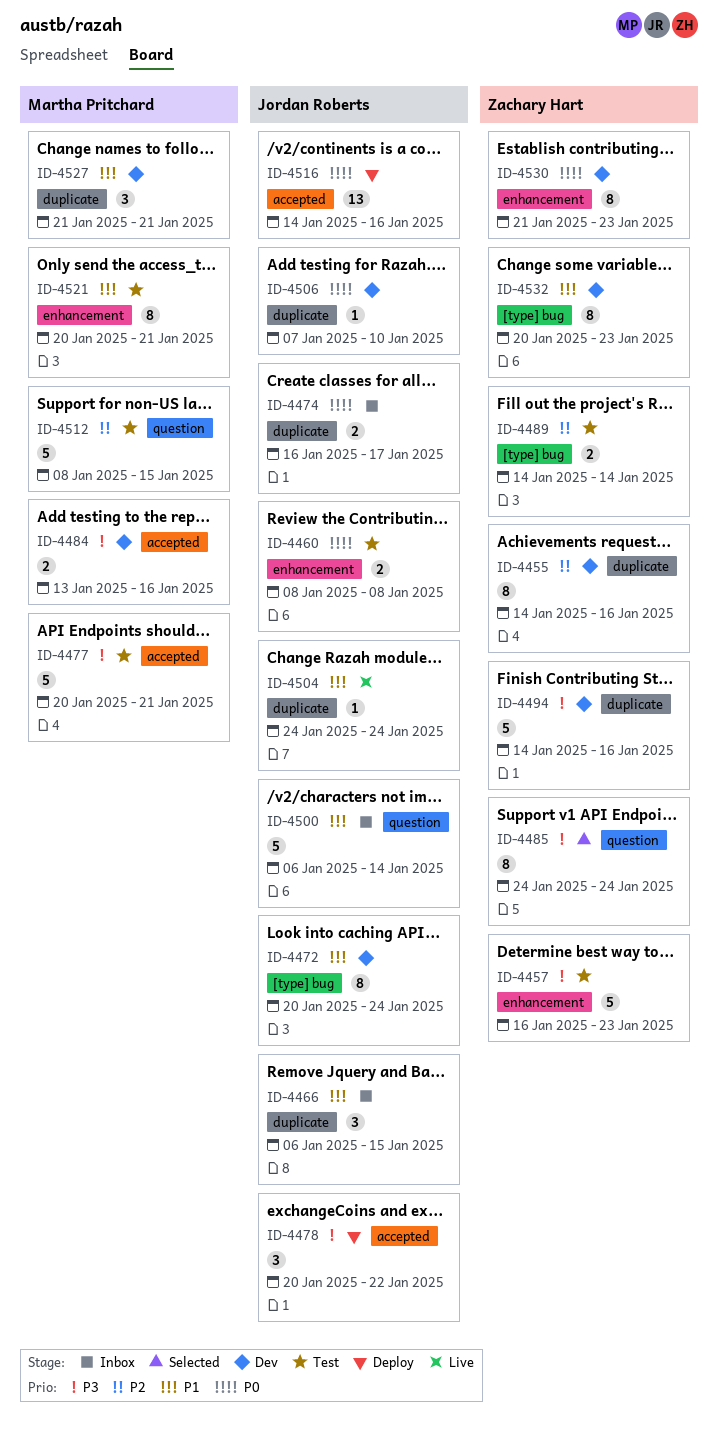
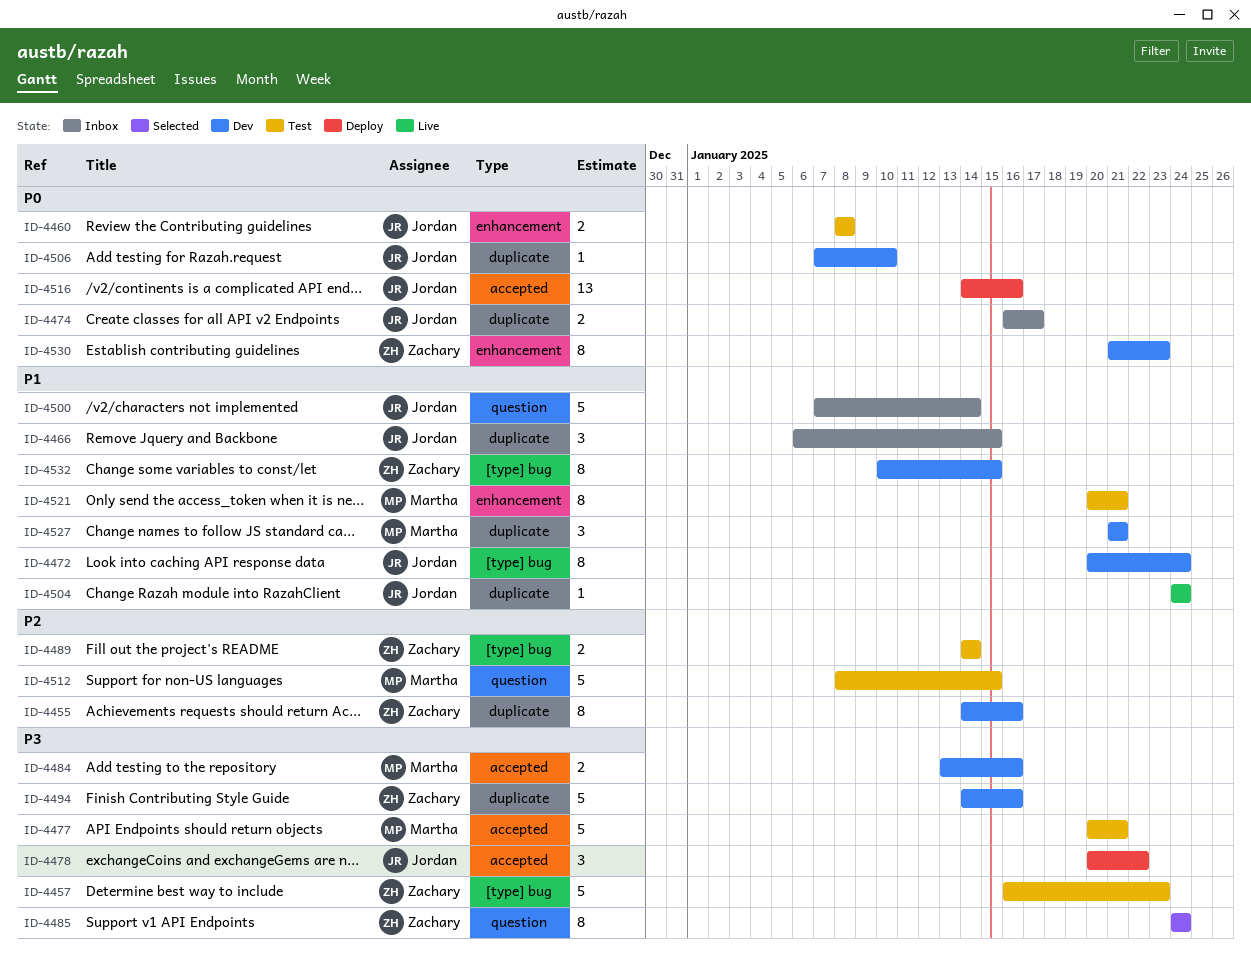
ID-4457, label: enhancement -> [type] bug
ID-4500, start: Jan 6 -> Jan 7
ID-4532, start: Jan 20 -> Jan 10
ID-4532, due: Jan 23 -> Jan 15

